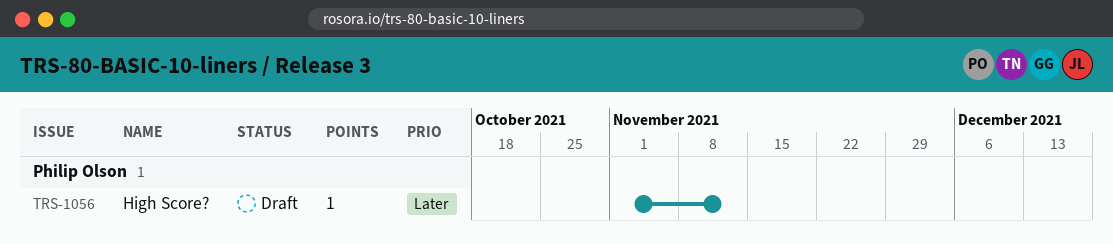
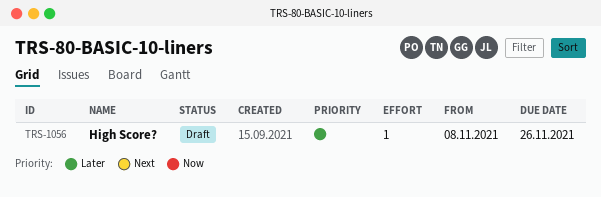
TRS-1056, start: Nov 1 -> Nov 8
TRS-1056, due: Nov 12 -> Nov 26

